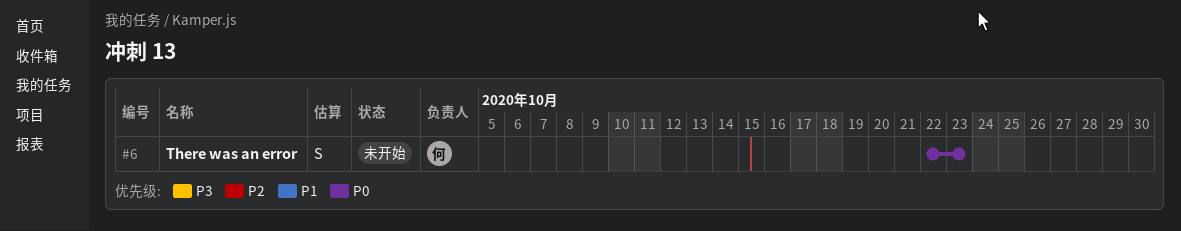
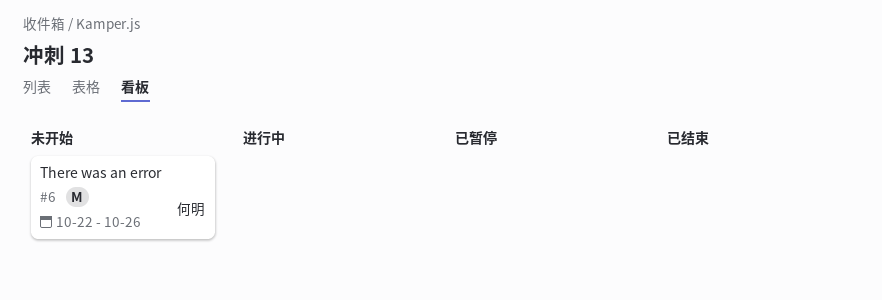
#6, estimate: S -> M
#6, due: Oct 23 -> Oct 26

